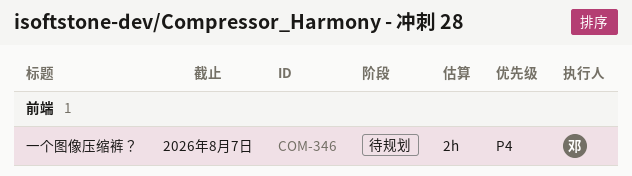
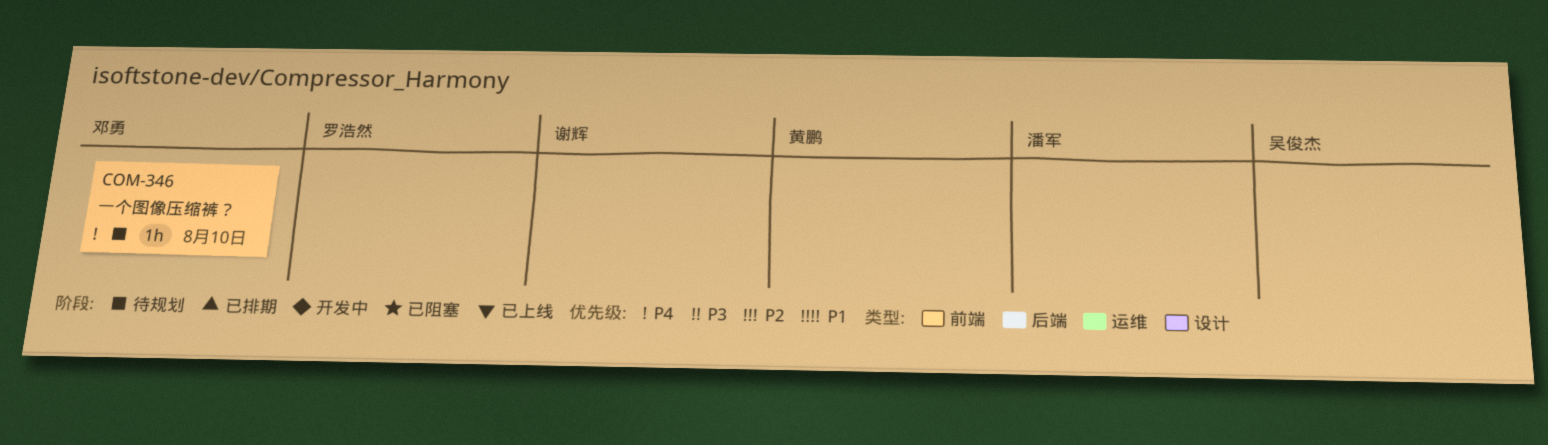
COM-346, estimate: 2h -> 1h
COM-346, due: Aug 7 -> Aug 10

